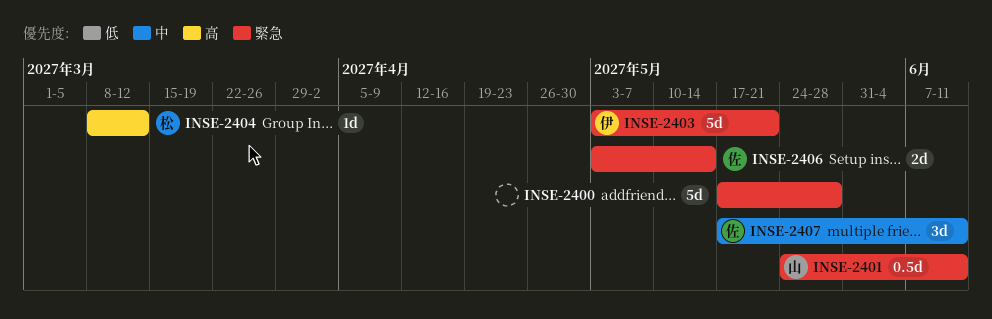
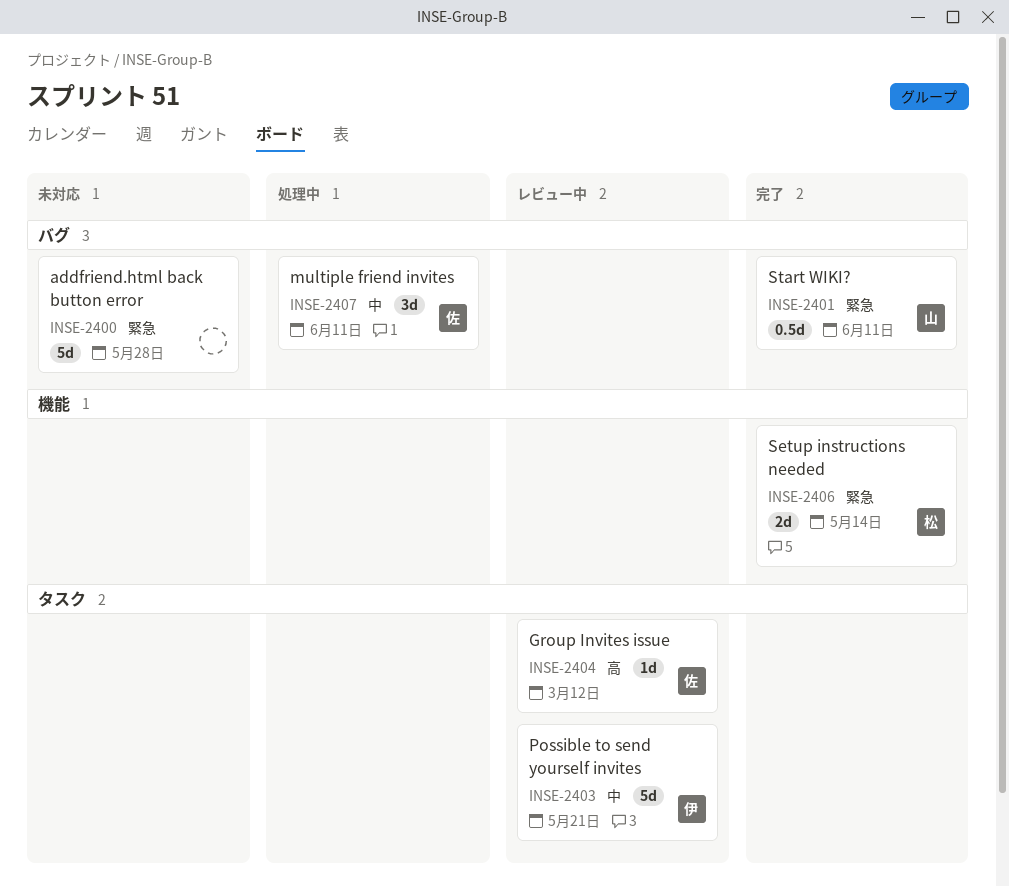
INSE-2403, priority: 緊急 -> 中
INSE-2404, owner: 松 -> 佐
INSE-2406, owner: 佐 -> 松

